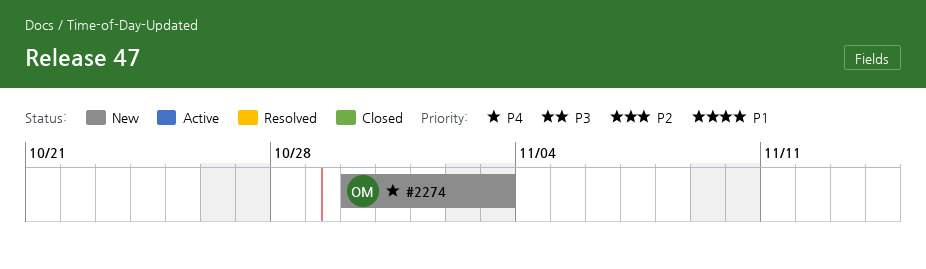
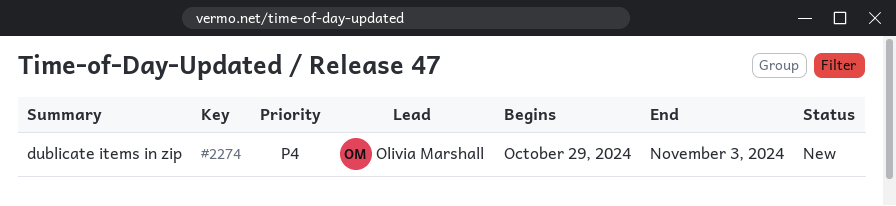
#2274, start: Oct 30 -> Oct 29

